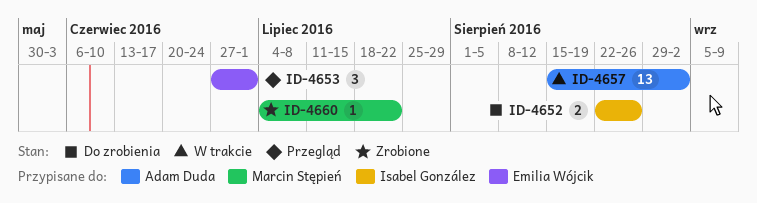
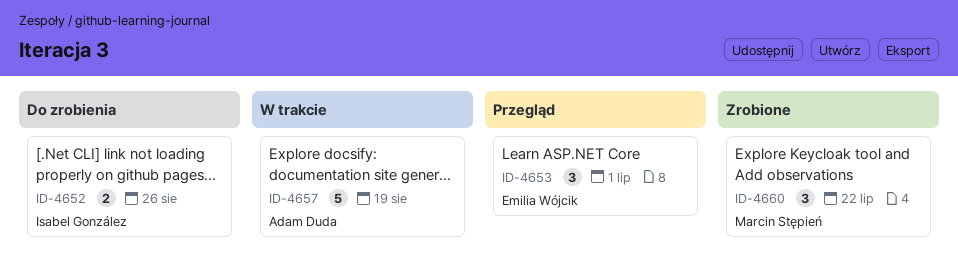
ID-4657, estimate: 13 -> 5
ID-4657, due: Sep 2 -> Aug 19
ID-4660, estimate: 1 -> 3

